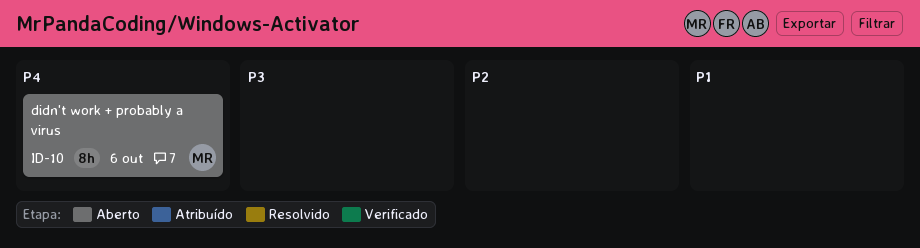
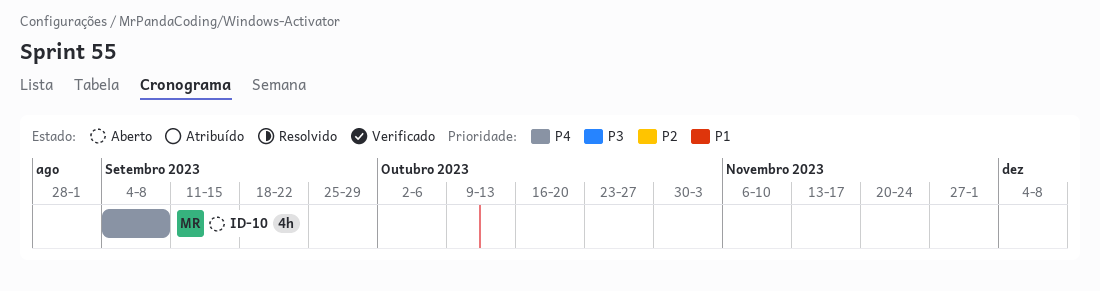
ID-10, estimate: 8h -> 4h
ID-10, due: Oct 6 -> Sep 8

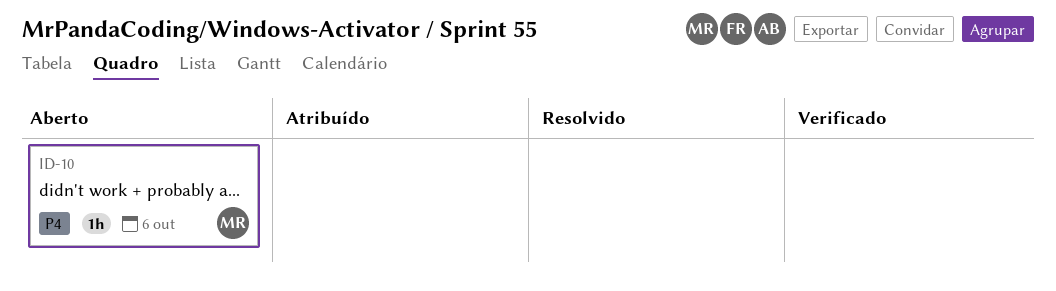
ID-10, estimate: 4h -> 1h
ID-10, due: Sep 8 -> Oct 6

